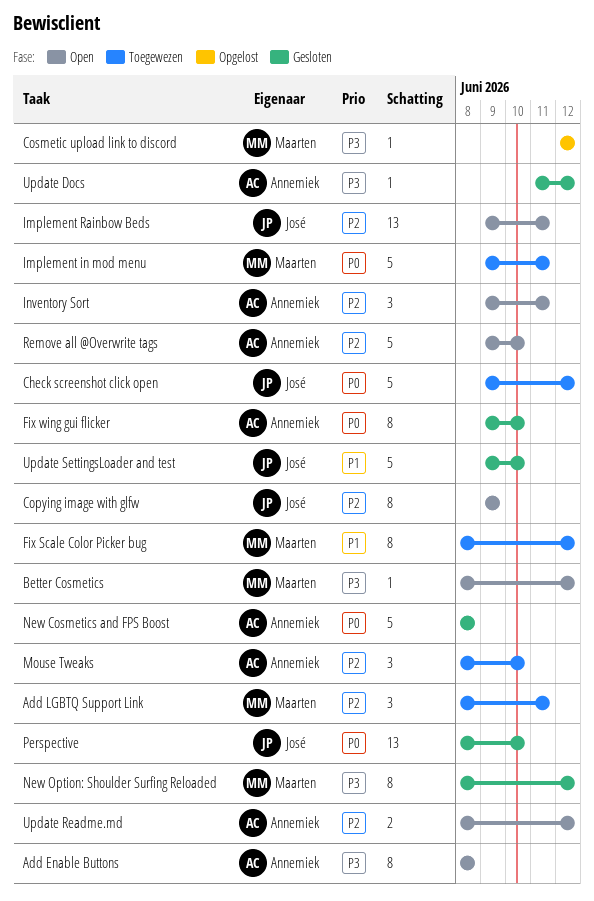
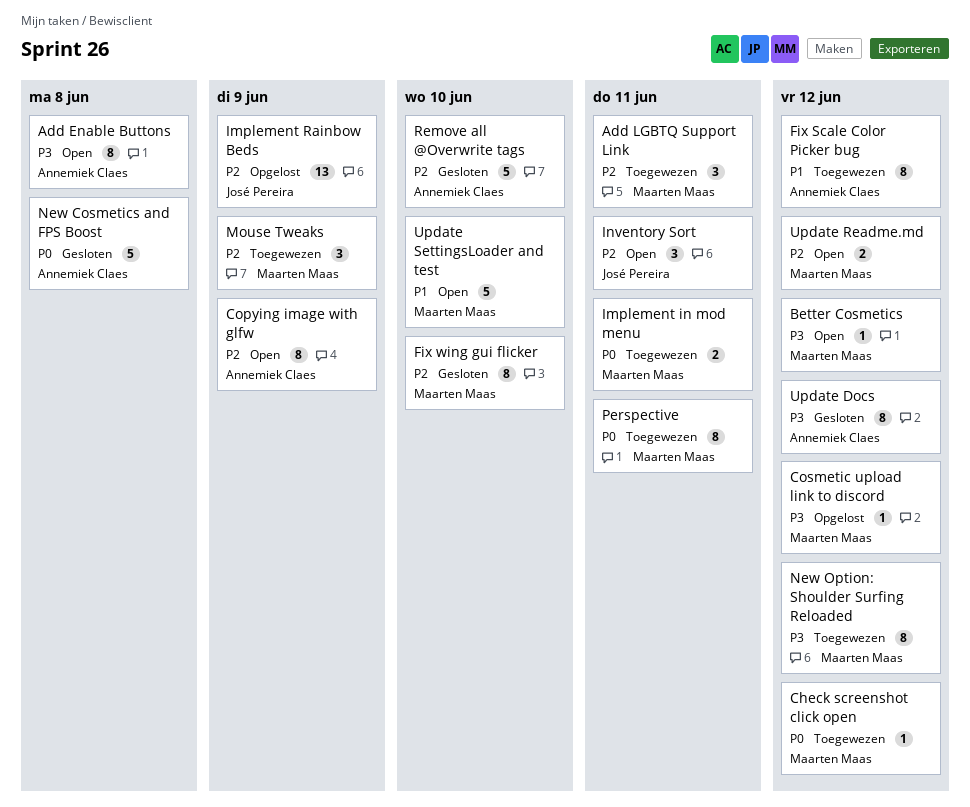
Check screenshot click open, owner: José Pereira -> Maarten Maas
Check screenshot click open, estimate: 5 -> 1
Copying image with glfw, owner: José Pereira -> Annemiek Claes
Fix Scale Color Picker bug, owner: Maarten Maas -> Annemiek Claes
Fix wing gui flicker, owner: Annemiek Claes -> Maarten Maas
Fix wing gui flicker, priority: P0 -> P2
Implement in mod menu, estimate: 5 -> 2
Implement Rainbow Beds, status: Open -> Opgelost
Implement Rainbow Beds, due: Jun 11 -> Jun 9
Inventory Sort, owner: Annemiek Claes -> José Pereira
Mouse Tweaks, owner: Annemiek Claes -> Maarten Maas
Mouse Tweaks, due: Jun 10 -> Jun 9
New Option: Shoulder Surfing Reloaded, status: Gesloten -> Toegewezen
Perspective, status: Gesloten -> Toegewezen
Perspective, owner: José Pereira -> Maarten Maas
Perspective, estimate: 13 -> 8
Perspective, due: Jun 10 -> Jun 11
Remove all @Overwrite tags, status: Open -> Gesloten
Update Docs, estimate: 1 -> 8
Update Readme.md, owner: Annemiek Claes -> Maarten Maas
Update SettingsLoader and test, status: Gesloten -> Open
Update SettingsLoader and test, owner: José Pereira -> Maarten Maas

